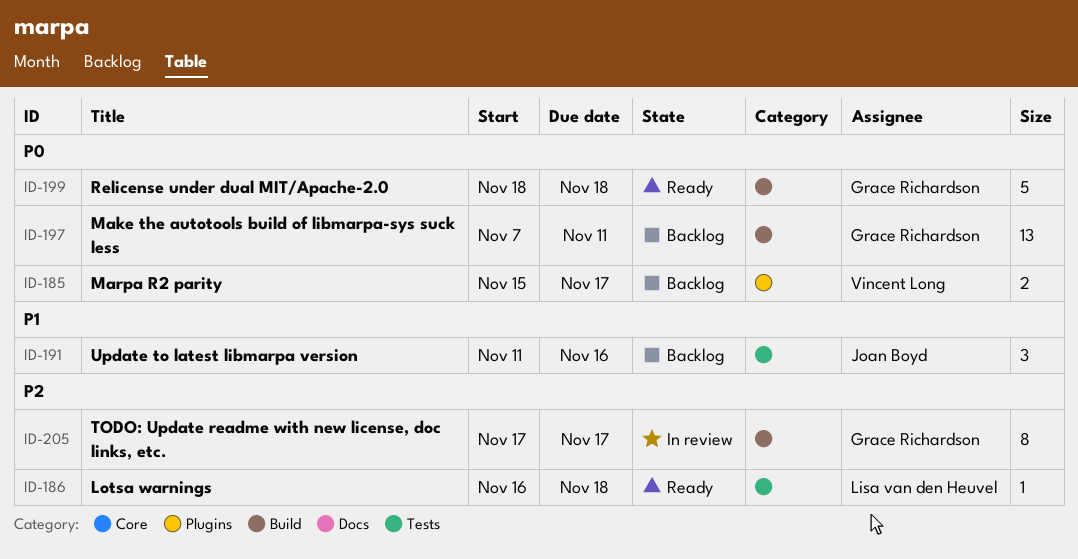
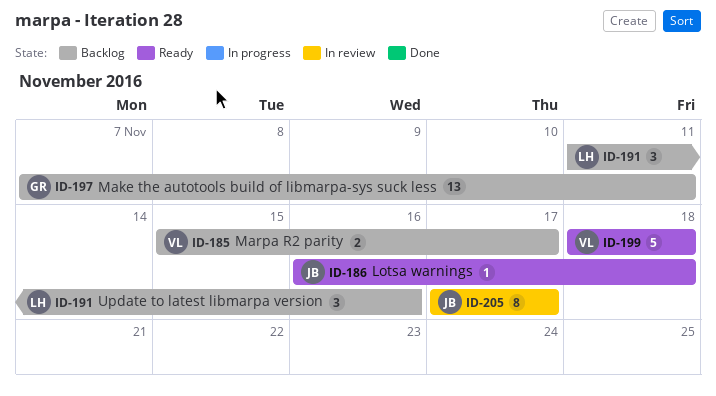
ID-186, owner: Lisa van den Heuvel -> Joan Boyd
ID-191, owner: Joan Boyd -> Lisa van den Heuvel
ID-199, owner: Grace Richardson -> Vincent Long
ID-205, owner: Grace Richardson -> Joan Boyd

